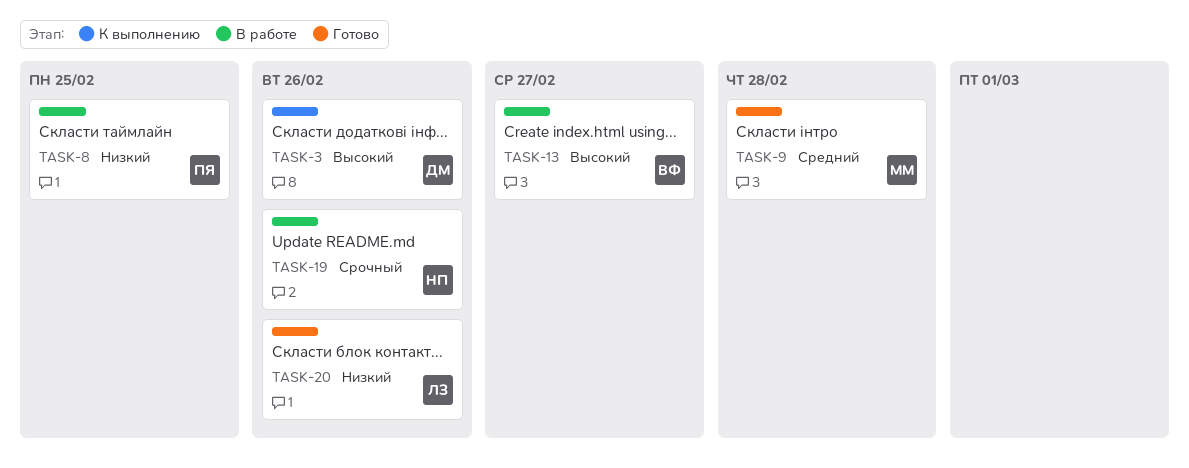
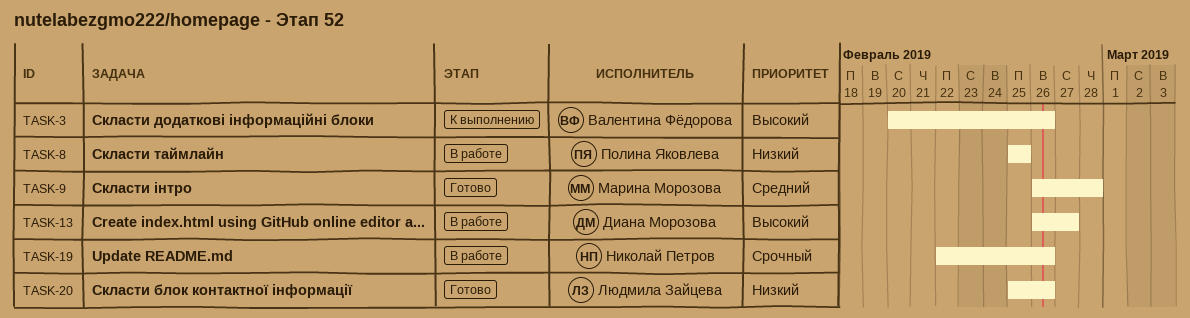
TASK-3, owner: Диана Морозова -> Валентина Фёдорова
TASK-13, owner: Валентина Фёдорова -> Диана Морозова

